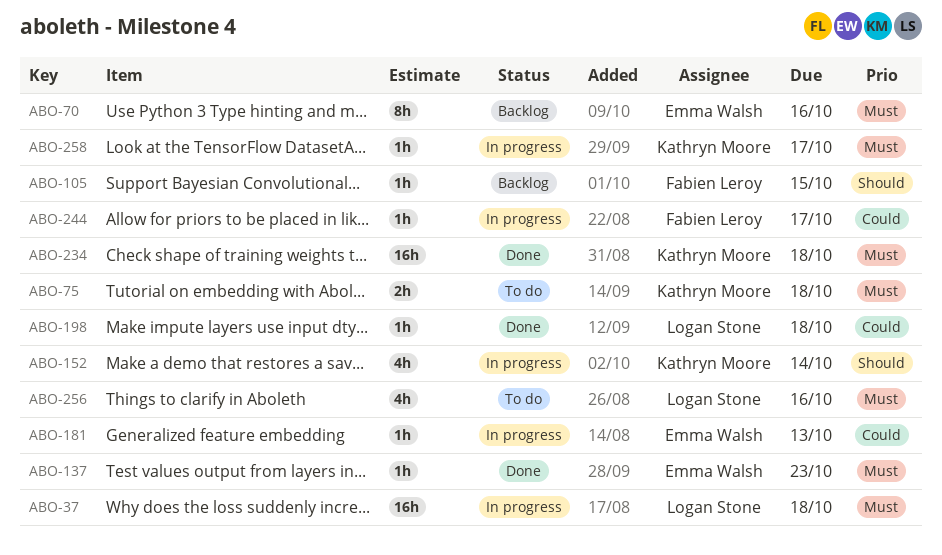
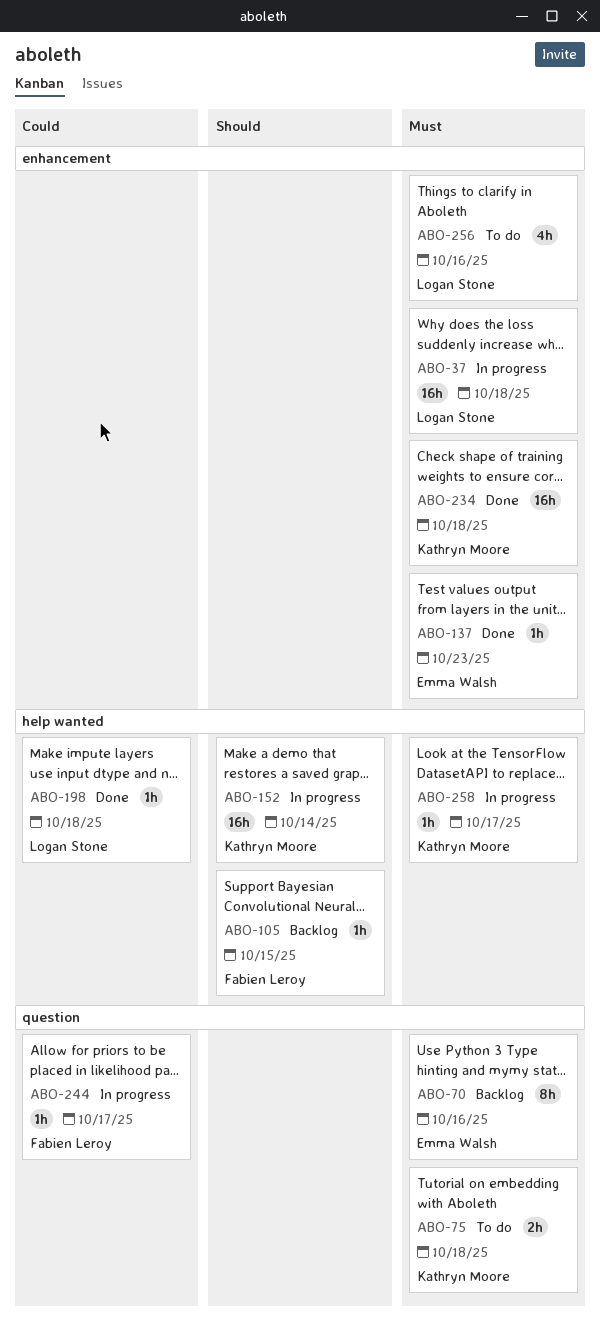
ABO-152, estimate: 4h -> 16h
ABO-181: present -> none

